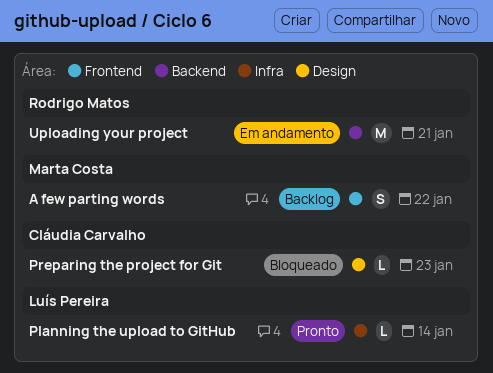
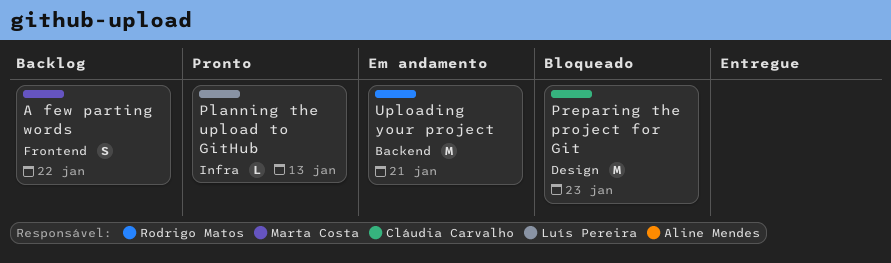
Planning the upload to GitHub, due: Jan 14 -> Jan 13
Preparing the project for Git, estimate: L -> M

